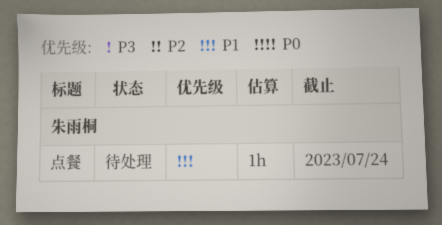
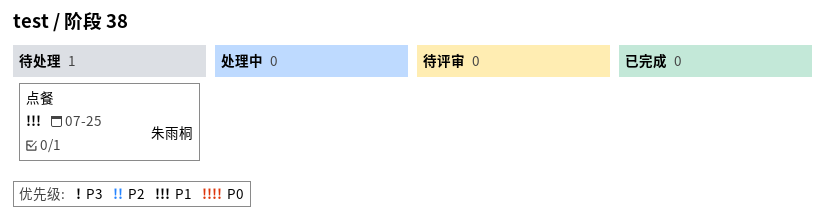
点餐, due: Jul 24 -> Jul 25

